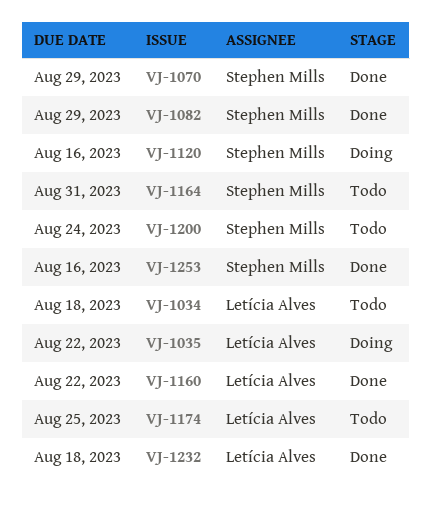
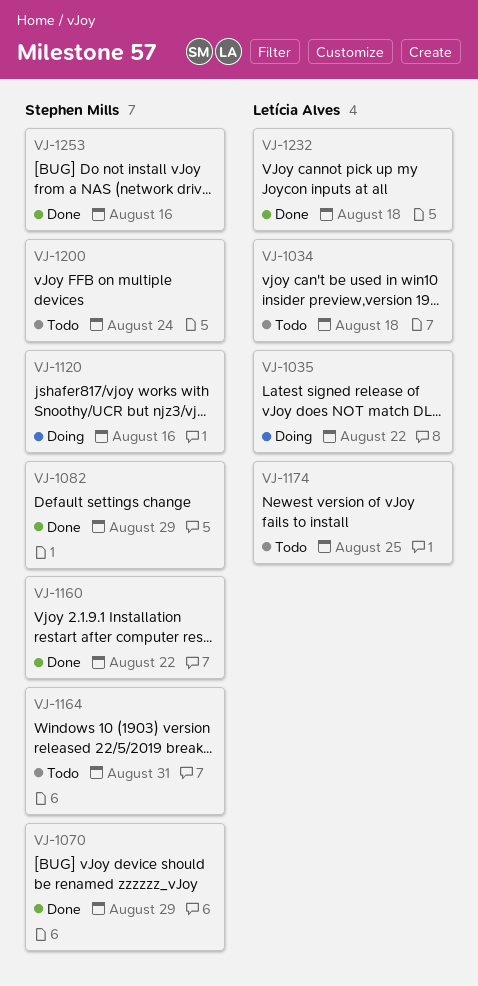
VJ-1160, owner: Letícia Alves -> Stephen Mills

